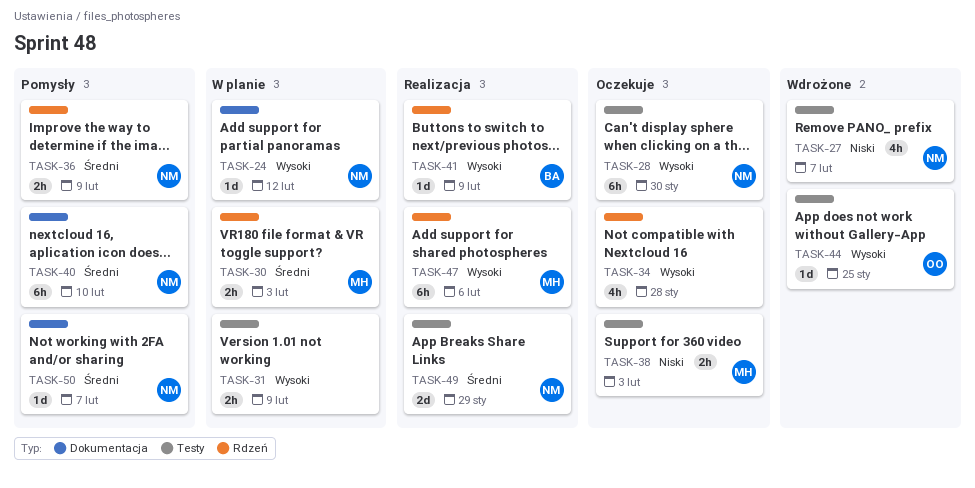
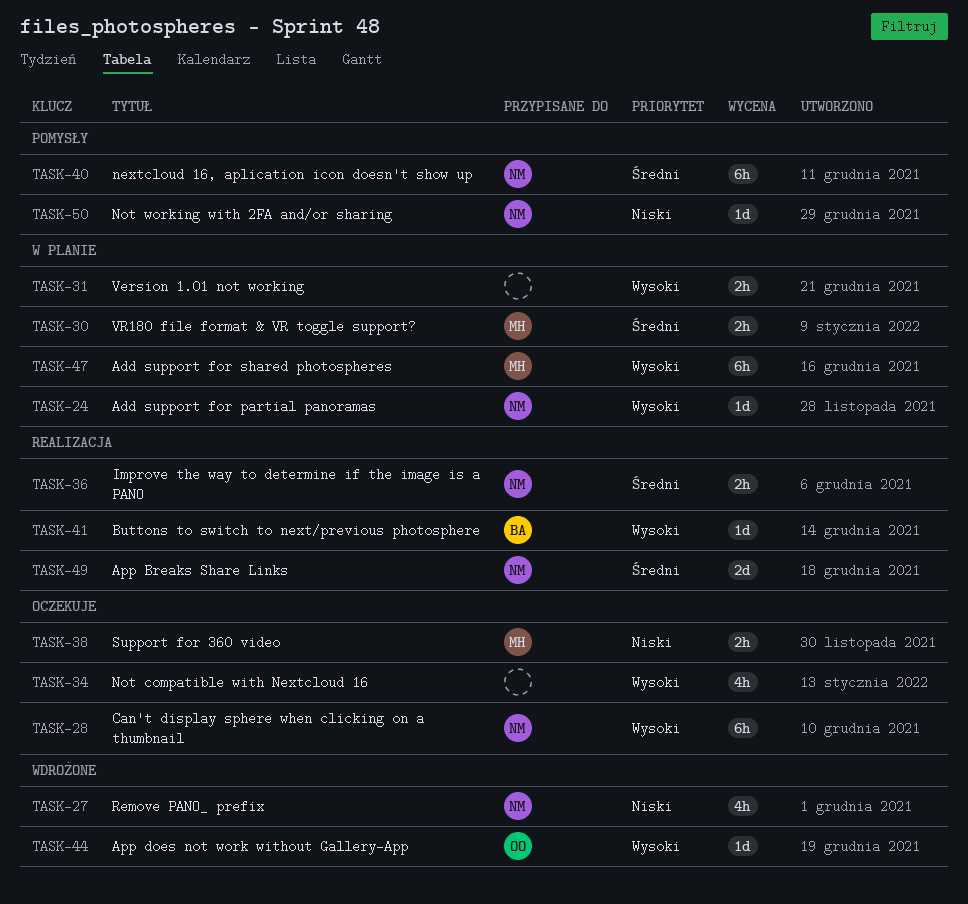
TASK-36, status: Pomysły -> Realizacja
TASK-47, status: Realizacja -> W planie
TASK-50, priority: Średni -> Niski

